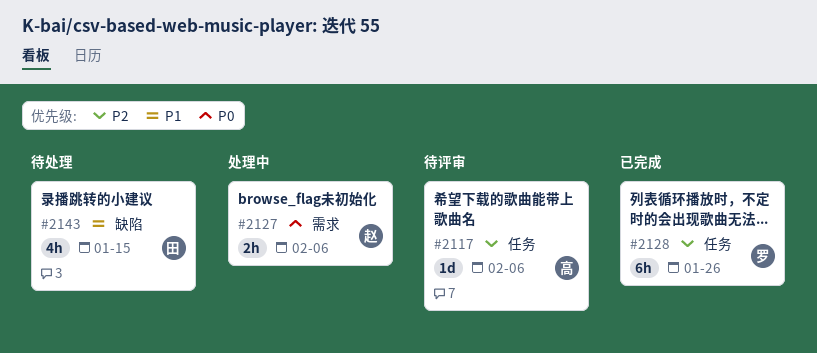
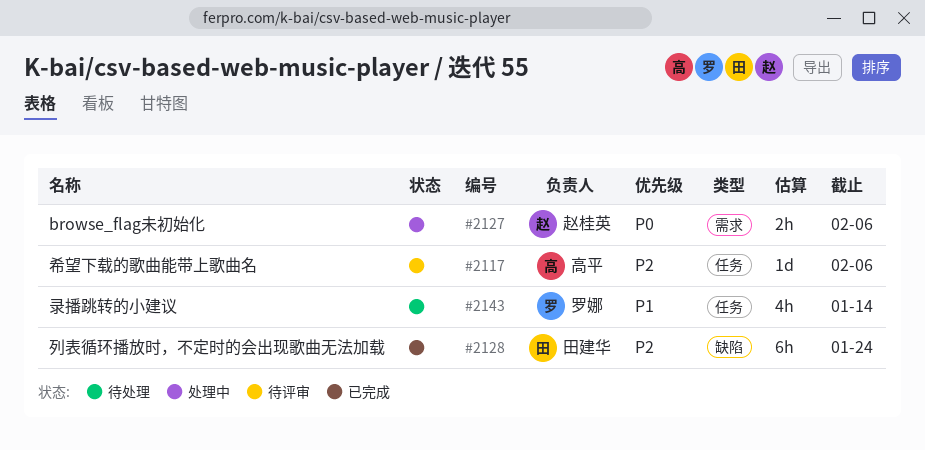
#2128, owner: 罗娜 -> 田建华
#2128, label: 任务 -> 缺陷
#2128, due: Jan 26 -> Jan 24
#2143, owner: 田建华 -> 罗娜
#2143, label: 缺陷 -> 任务
#2143, due: Jan 15 -> Jan 14

